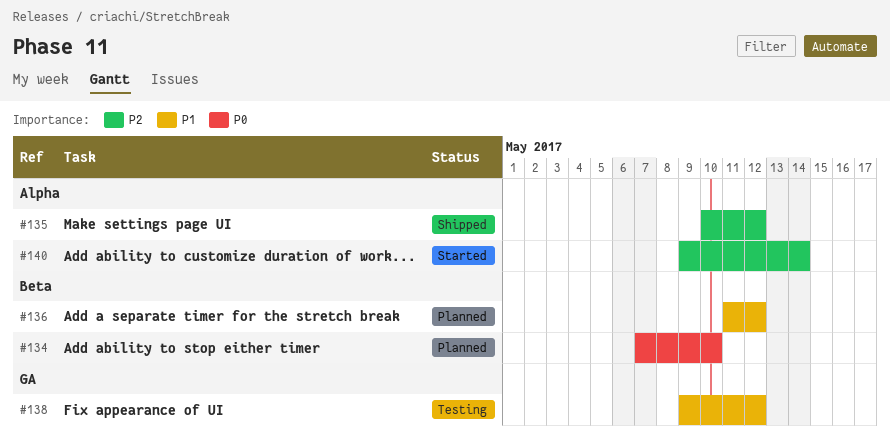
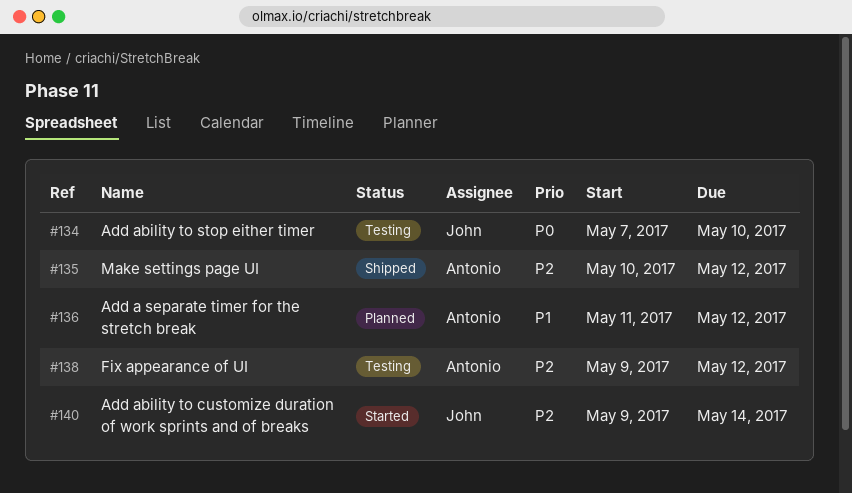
#134, status: Planned -> Testing
#138, priority: P1 -> P2

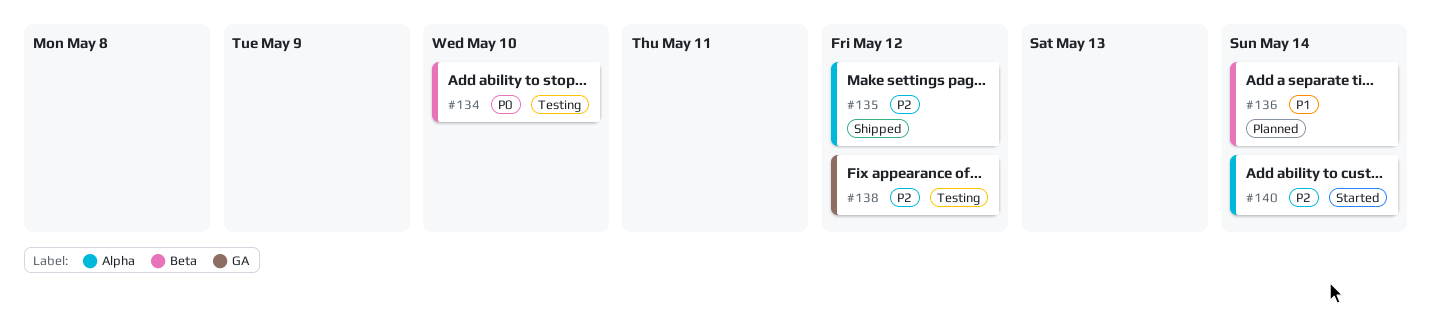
#136, due: May 12 -> May 14

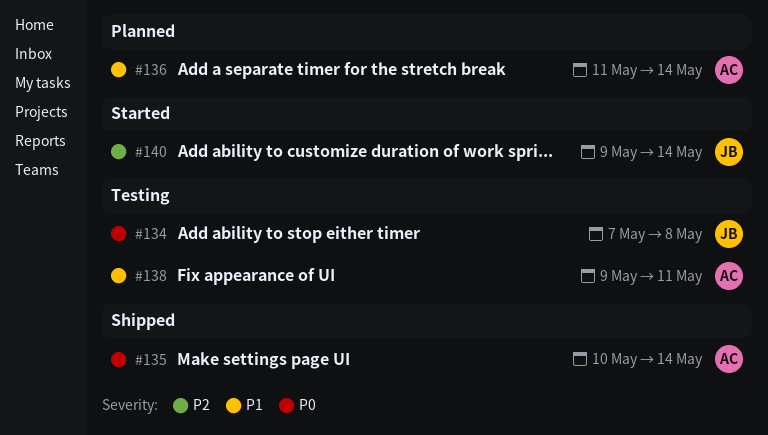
#134, due: May 10 -> May 8
#135, priority: P2 -> P0
#135, due: May 12 -> May 14
#138, priority: P2 -> P1
#138, due: May 12 -> May 11

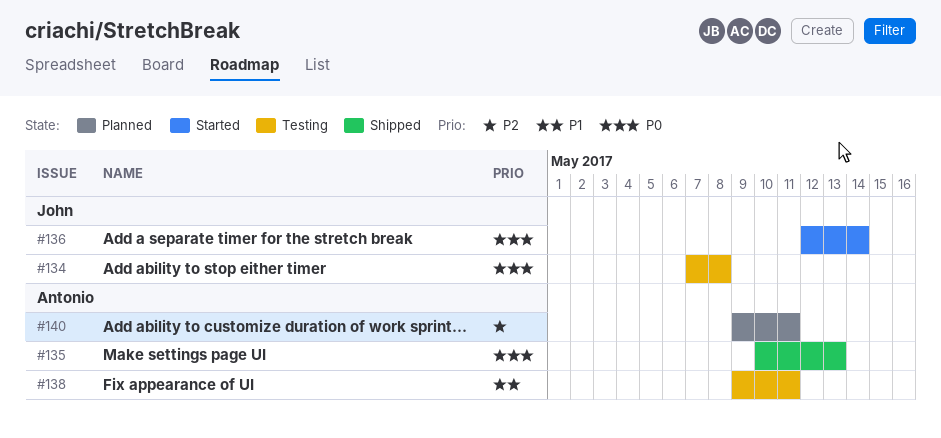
#135, due: May 14 -> May 13
#136, status: Planned -> Started
#136, owner: Antonio -> John
#136, priority: P1 -> P0
#136, start: May 11 -> May 12
#140, status: Started -> Planned
#140, owner: John -> Antonio
#140, due: May 14 -> May 11

